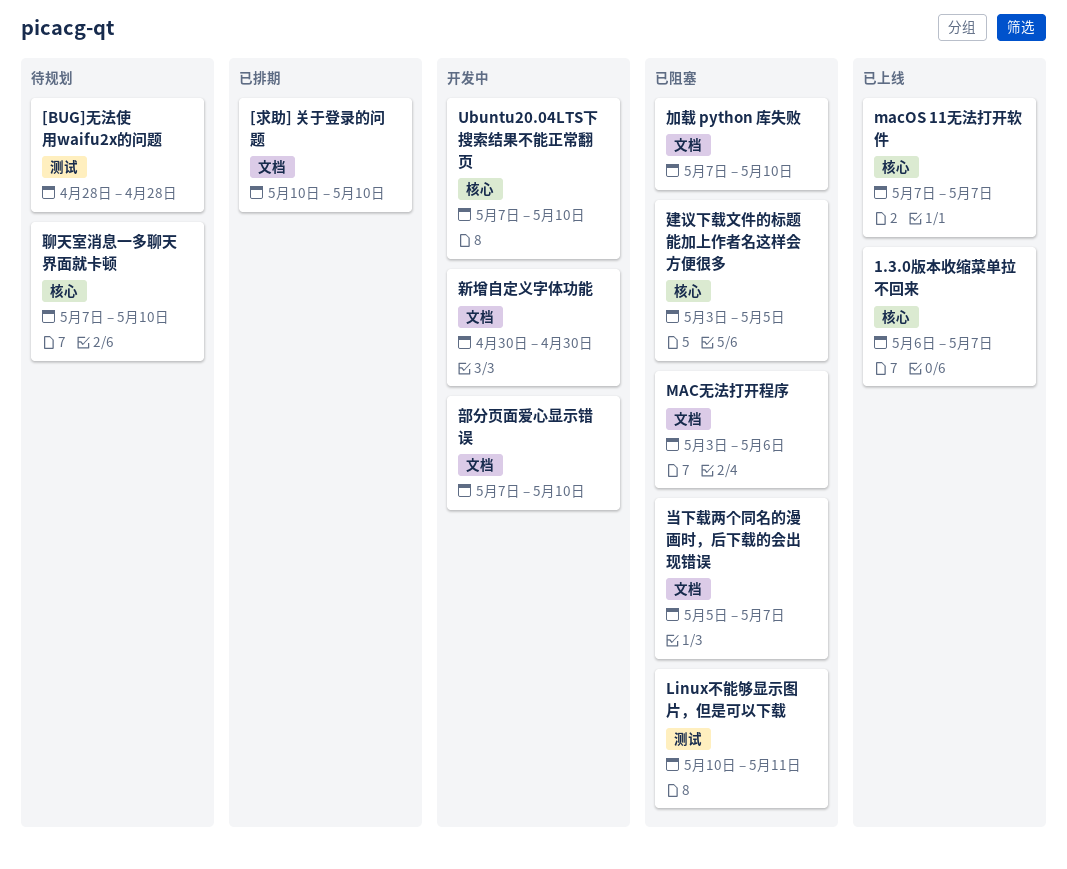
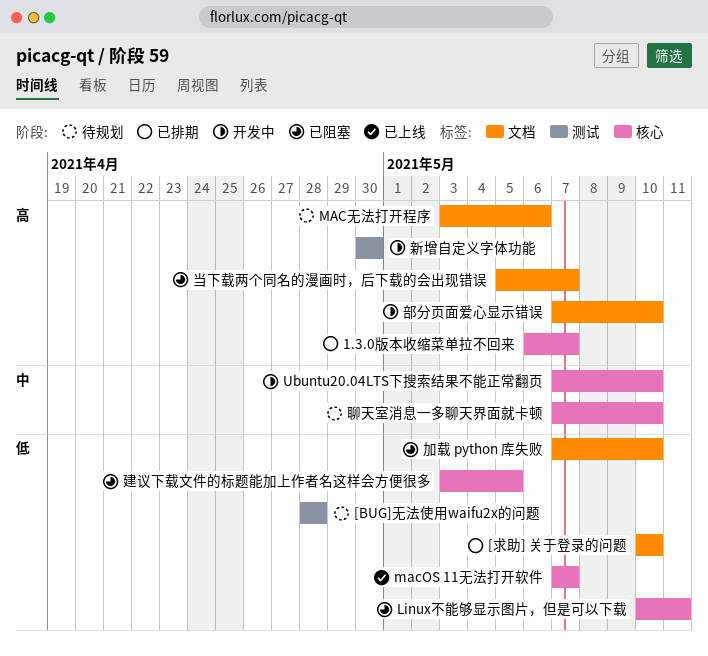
1.3.0版本收缩菜单拉不回来, status: 已上线 -> 已排期
Linux不能够显示图片，但是可以下载, label: 测试 -> 核心
MAC无法打开程序, status: 已阻塞 -> 待规划
新增自定义字体功能, label: 文档 -> 测试

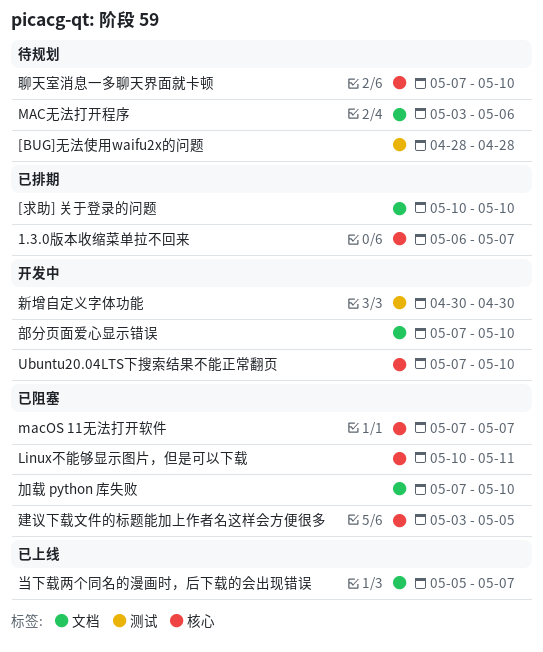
macOS 11无法打开软件, status: 已上线 -> 已阻塞
当下载两个同名的漫画时，后下载的会出现错误, status: 已阻塞 -> 已上线

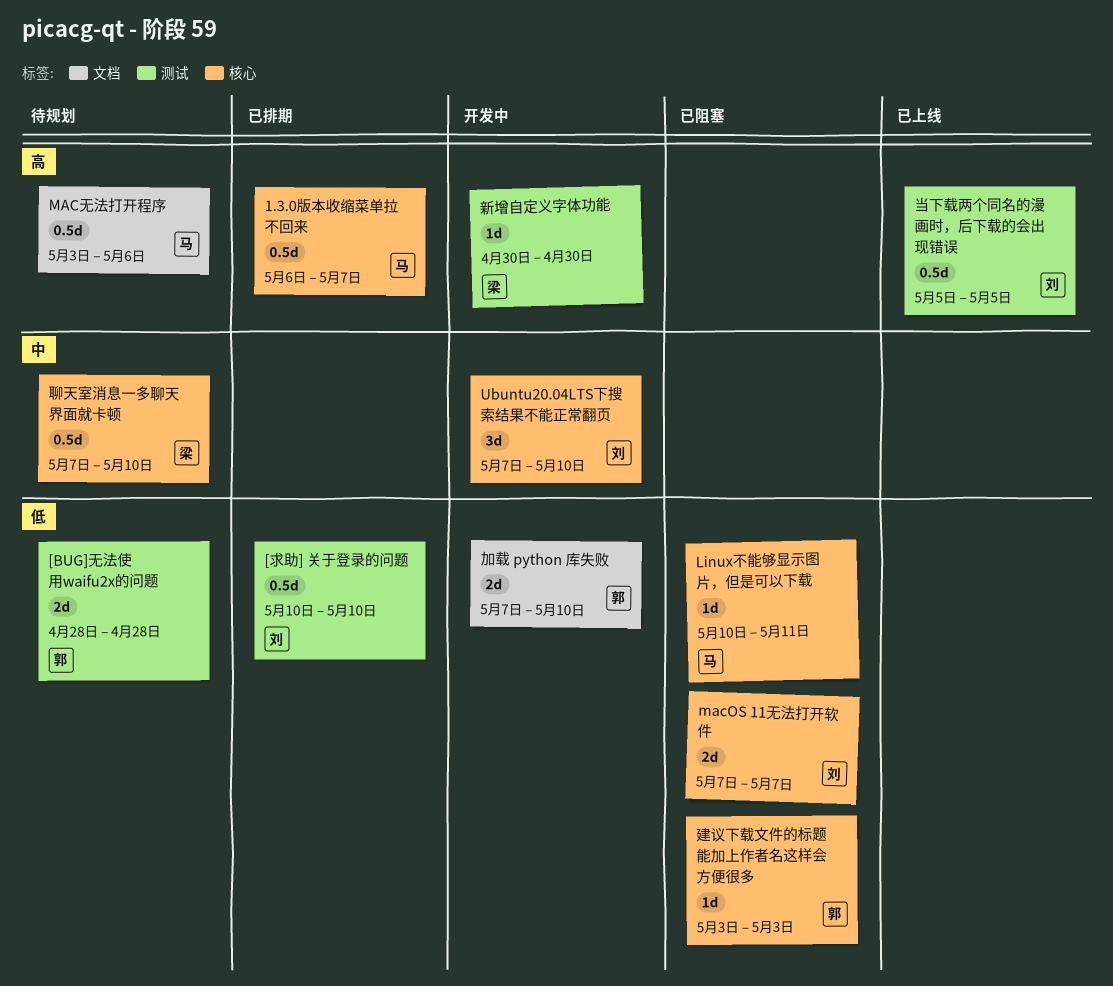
[求助] 关于登录的问题, label: 文档 -> 测试
加载 python 库失败, status: 已阻塞 -> 开发中
建议下载文件的标题能加上作者名这样会方便很多, due: May 5 -> May 3
当下载两个同名的漫画时，后下载的会出现错误, label: 文档 -> 测试
当下载两个同名的漫画时，后下载的会出现错误, due: May 7 -> May 5
部分页面爱心显示错误: present -> none

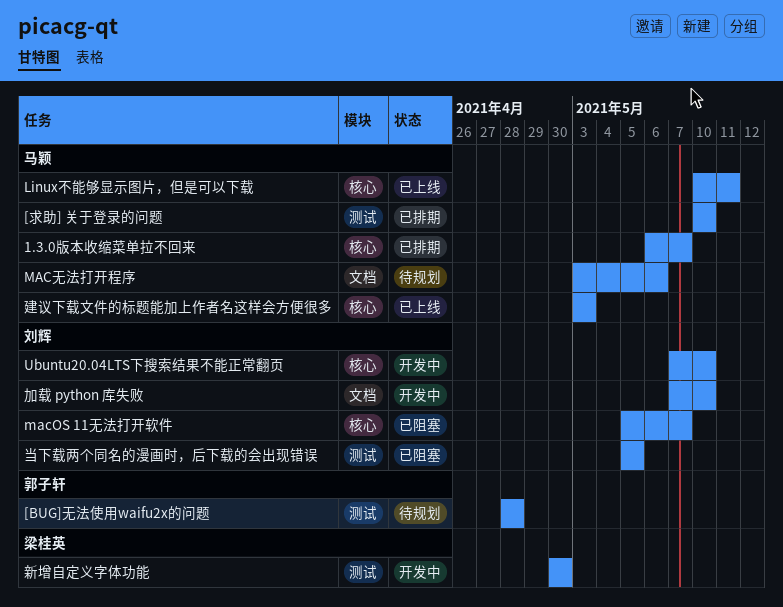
[求助] 关于登录的问题, owner: 刘辉 -> 马颖
Linux不能够显示图片，但是可以下载, status: 已阻塞 -> 已上线
macOS 11无法打开软件, start: May 7 -> May 5
加载 python 库失败, owner: 郭子轩 -> 刘辉
建议下载文件的标题能加上作者名这样会方便很多, status: 已阻塞 -> 已上线
建议下载文件的标题能加上作者名这样会方便很多, owner: 郭子轩 -> 马颖
当下载两个同名的漫画时，后下载的会出现错误, status: 已上线 -> 已阻塞
聊天室消息一多聊天界面就卡顿: present -> none

